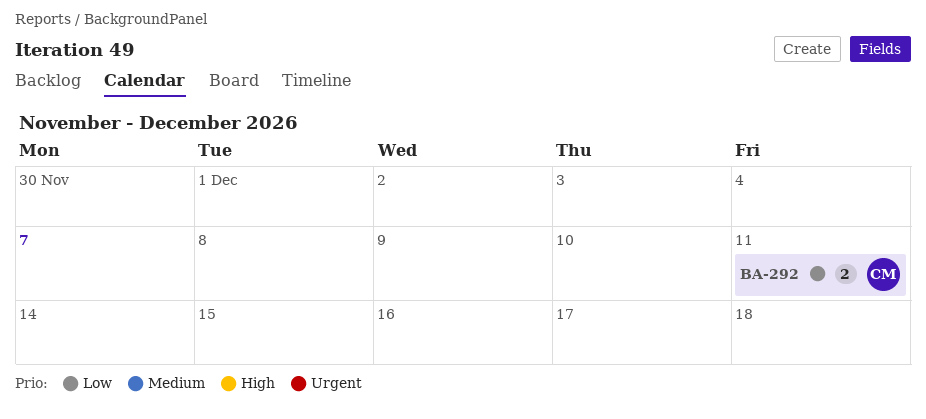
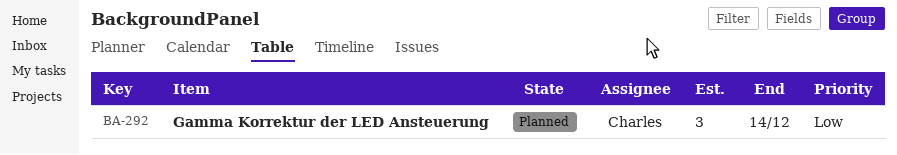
BA-292, estimate: 2 -> 3
BA-292, due: Dec 11 -> Dec 14

